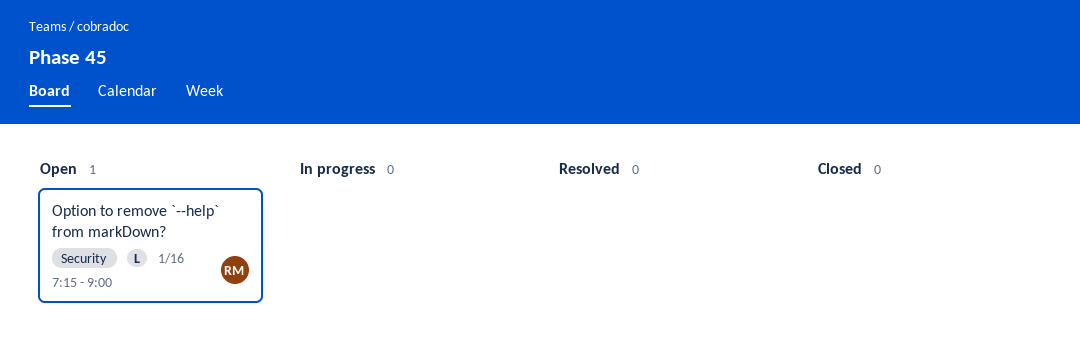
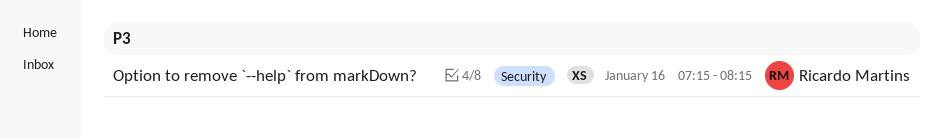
Option to remove `--help` from markDown?, estimate: L -> XS
Option to remove `--help` from markDown?, ends: 09:00 -> 08:15

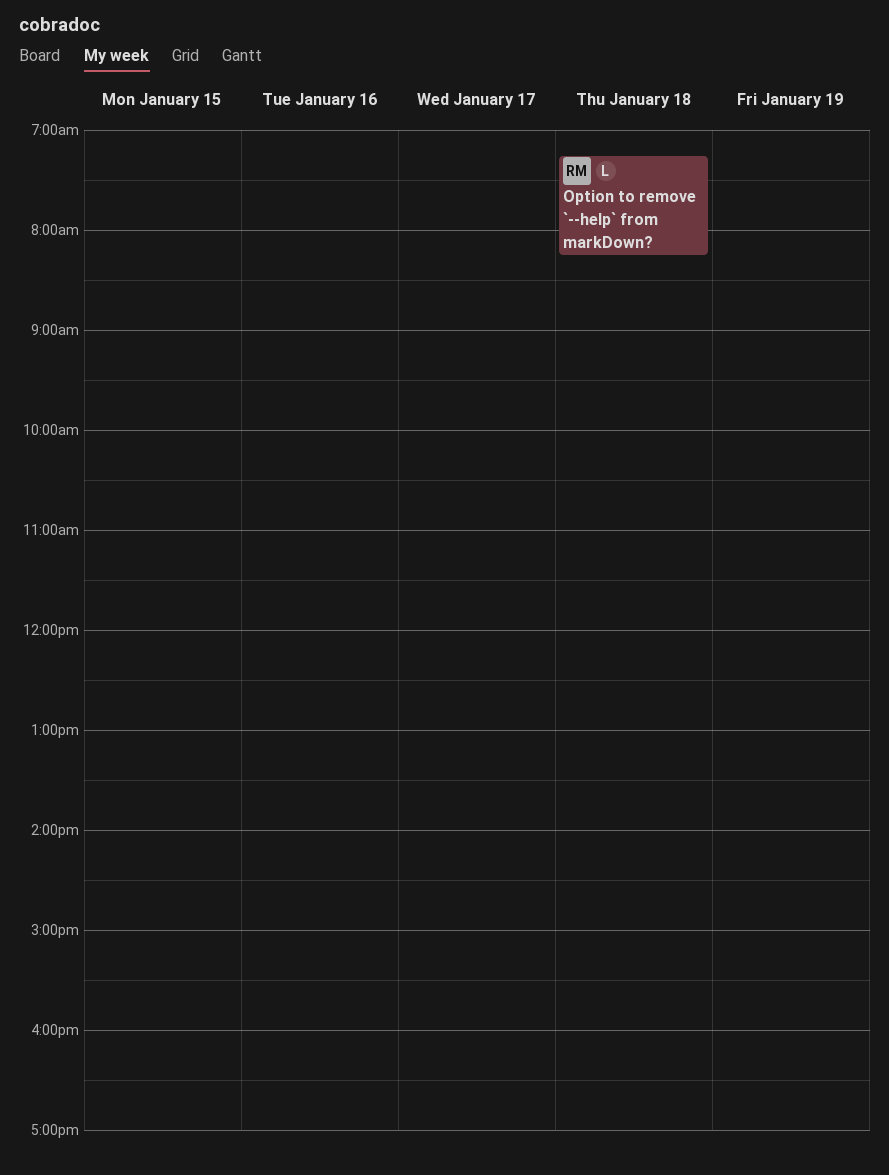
Option to remove `--help` from markDown?, estimate: XS -> L
Option to remove `--help` from markDown?, day: Jan 16 -> Jan 18

